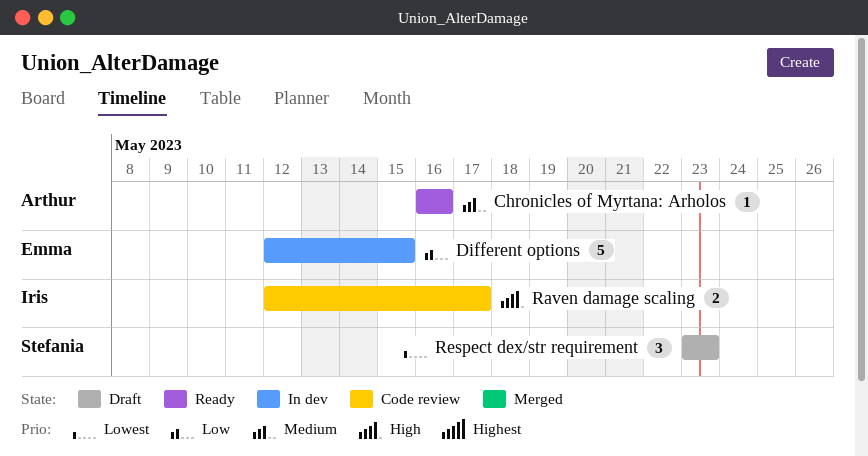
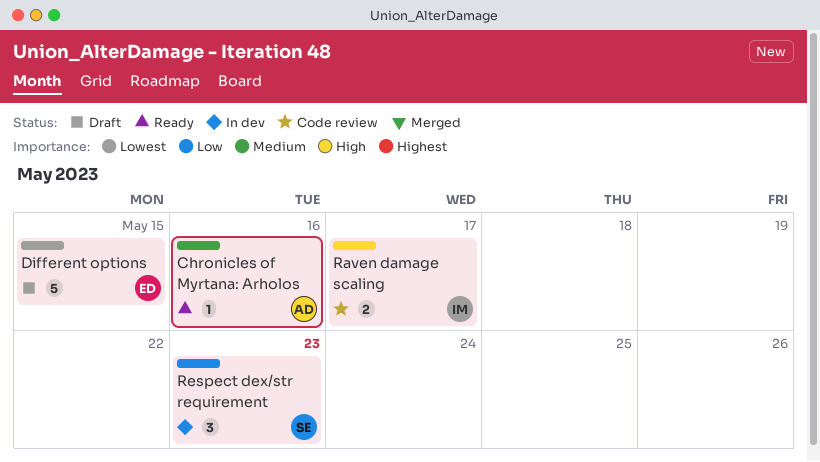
Different options, status: In dev -> Draft
Different options, priority: Low -> Lowest
Respect dex/str requirement, status: Draft -> In dev
Respect dex/str requirement, priority: Lowest -> Low

